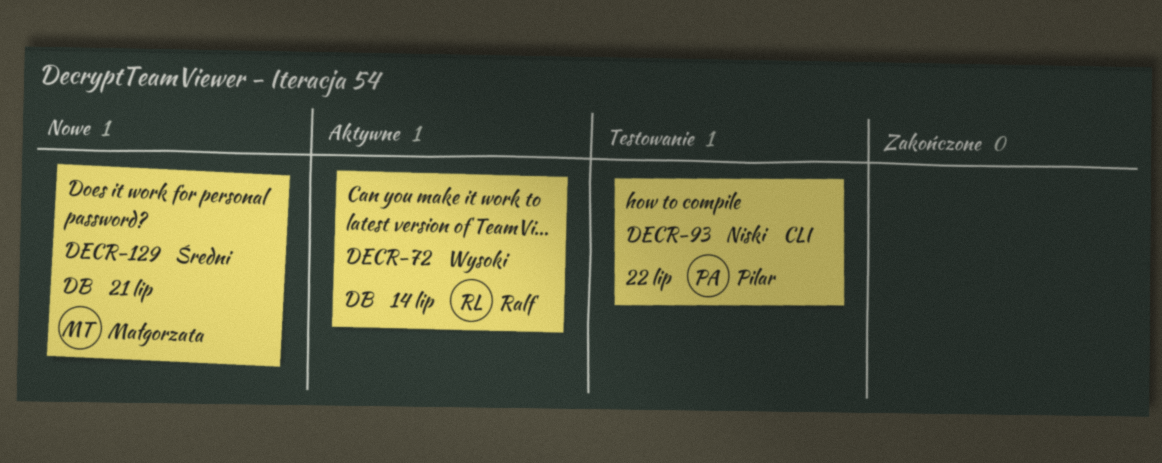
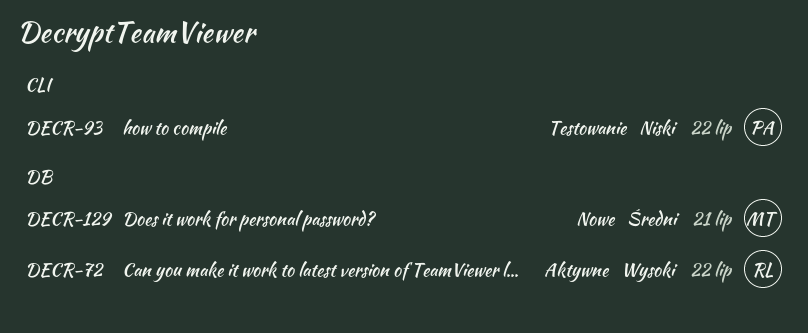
DECR-72, due: Jul 14 -> Jul 22

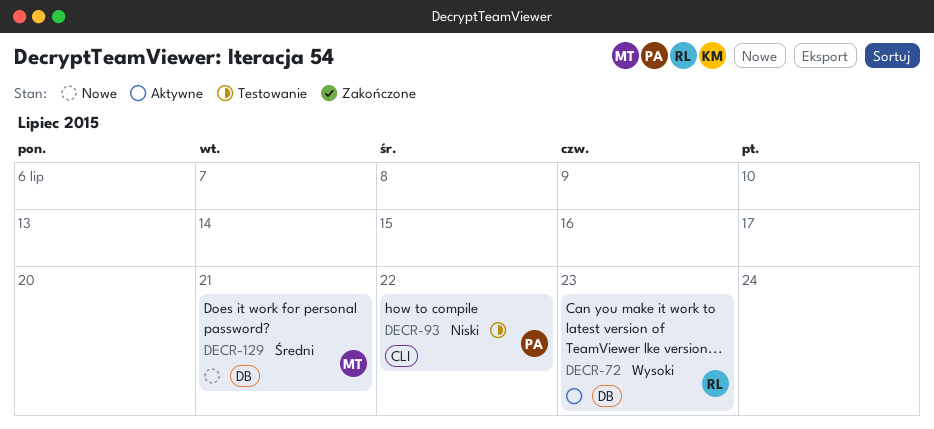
DECR-72, due: Jul 22 -> Jul 23

